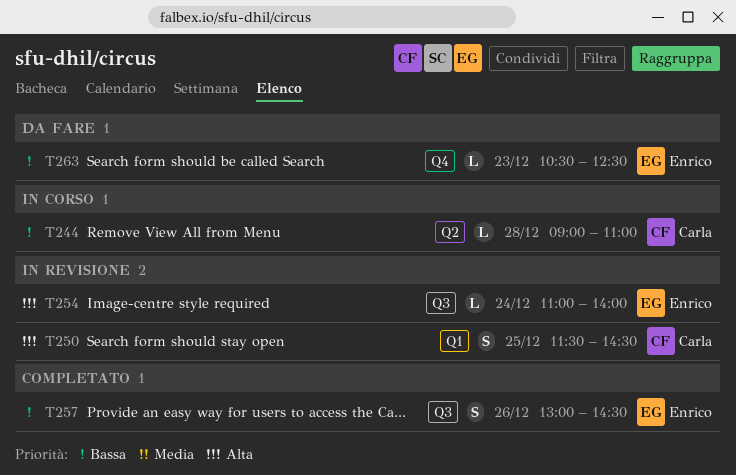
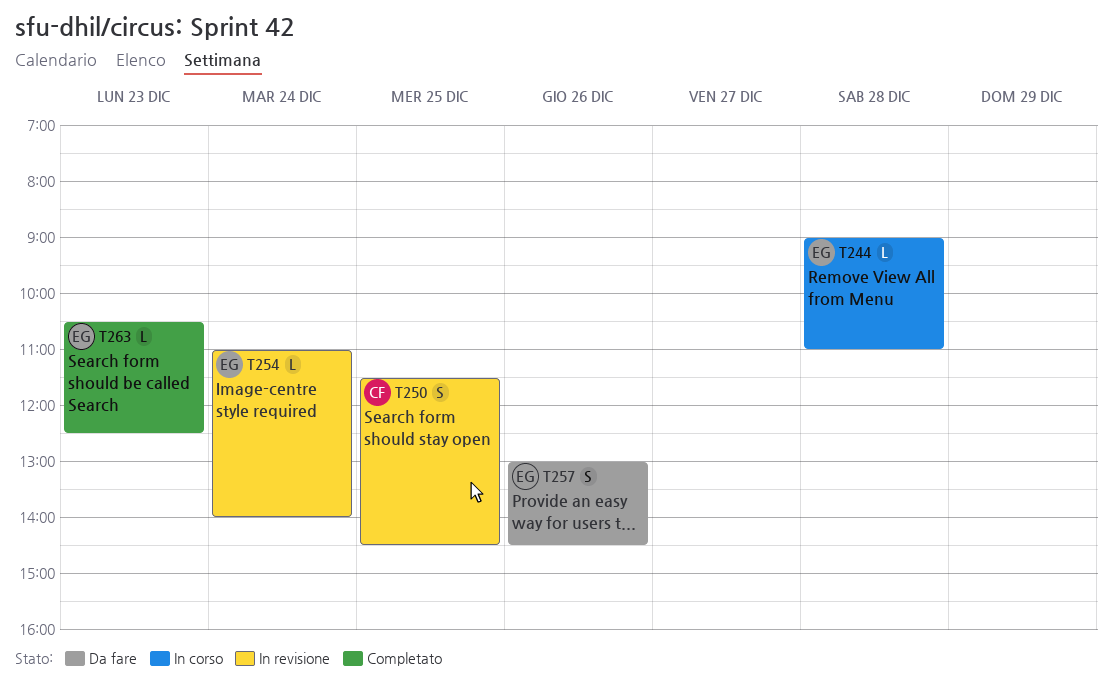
T244, owner: Carla -> Enrico
T257, status: Completato -> Da fare
T263, status: Da fare -> Completato

